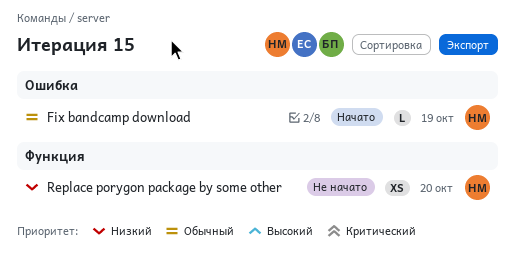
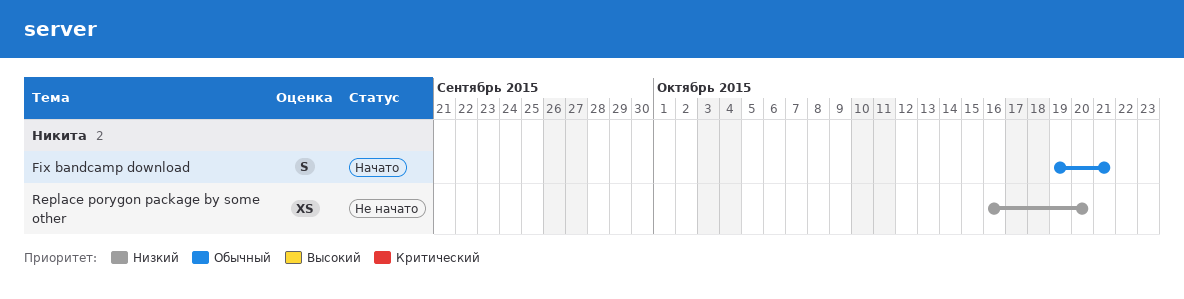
Fix bandcamp download, estimate: L -> S
Fix bandcamp download, due: Oct 19 -> Oct 21

